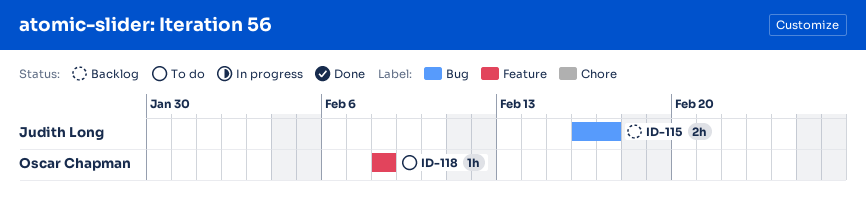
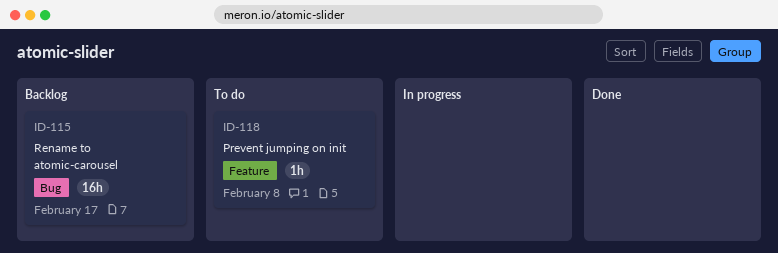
ID-115, estimate: 2h -> 16h

